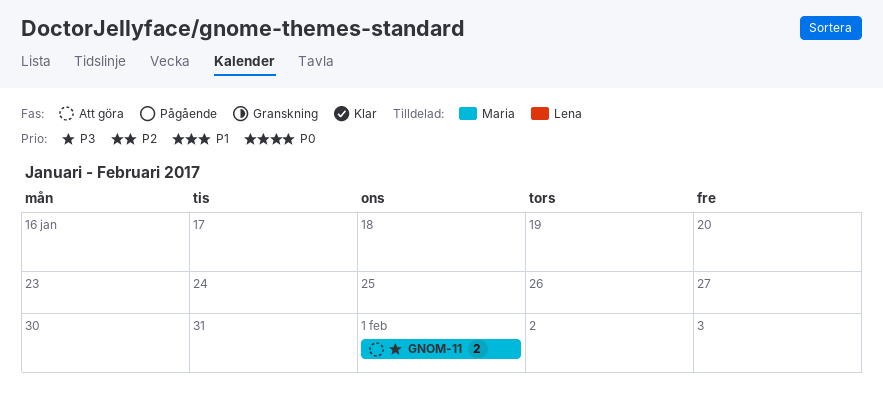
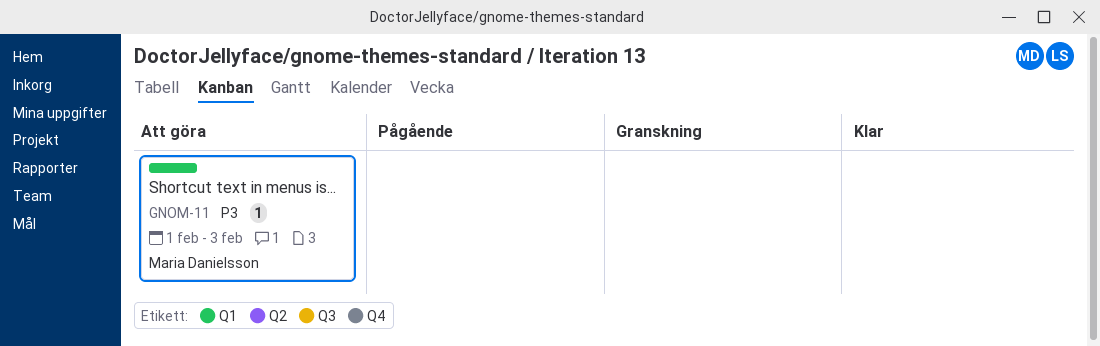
GNOM-11, estimate: 2 -> 1
GNOM-11, due: Feb 1 -> Feb 3

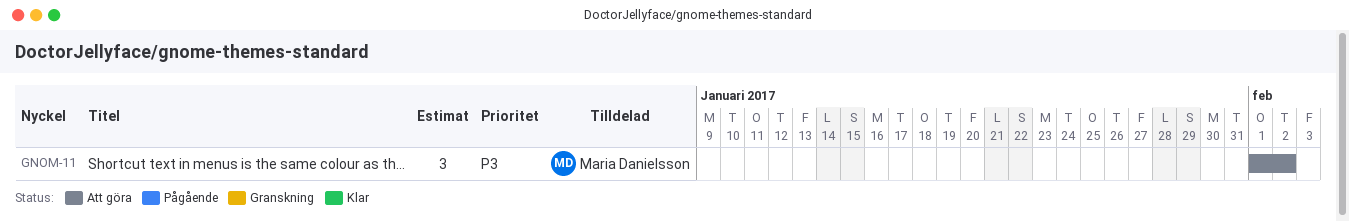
GNOM-11, estimate: 1 -> 3
GNOM-11, due: Feb 3 -> Feb 2

